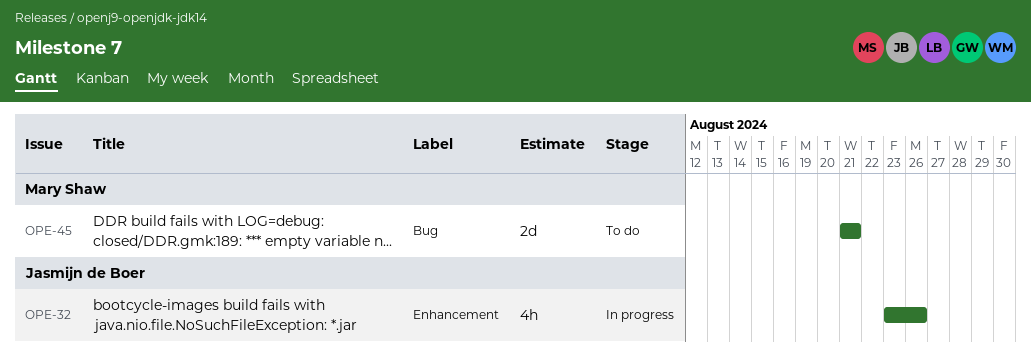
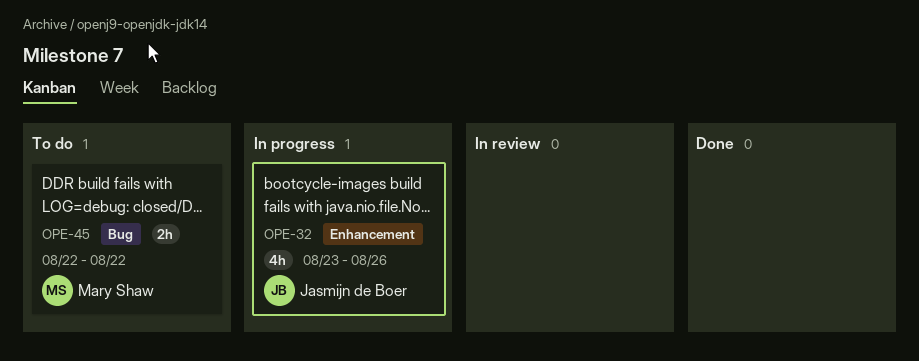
OPE-45, estimate: 2d -> 2h
OPE-45, start: Aug 21 -> Aug 22
OPE-45, due: Aug 21 -> Aug 22

